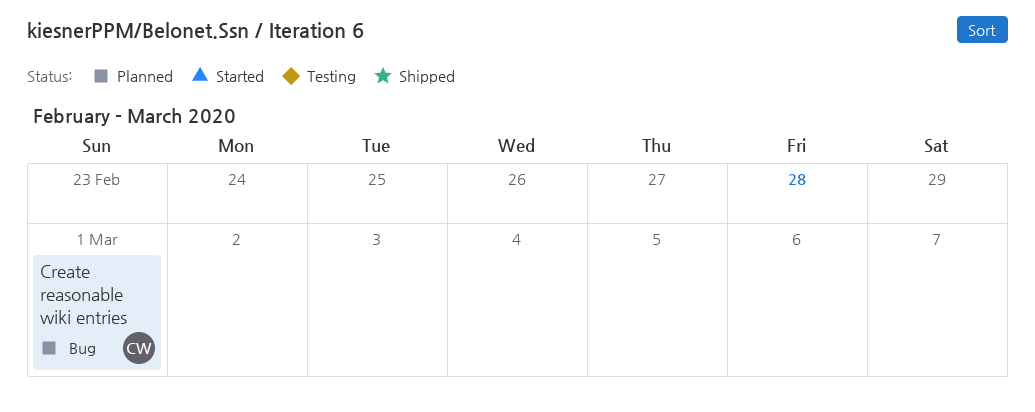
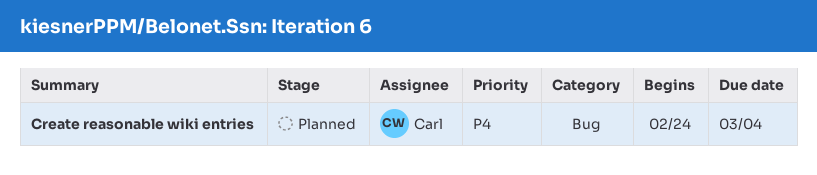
Create reasonable wiki entries, due: Mar 1 -> Mar 4

